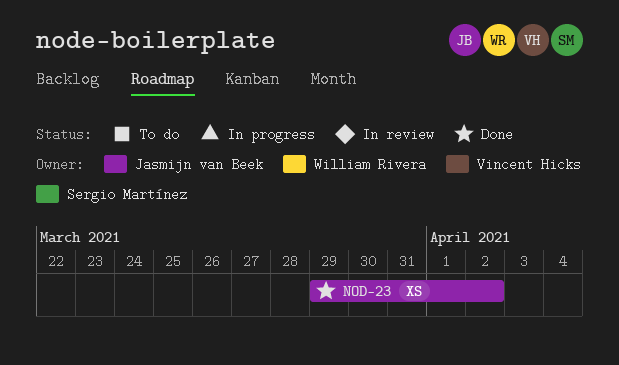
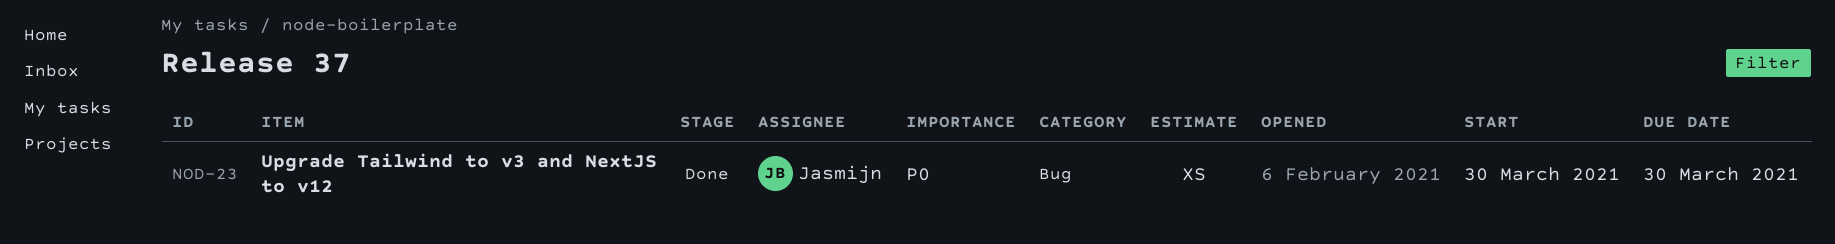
NOD-23, start: Mar 29 -> Mar 30
NOD-23, due: Apr 2 -> Mar 30

